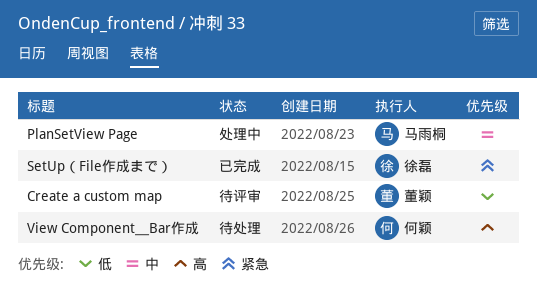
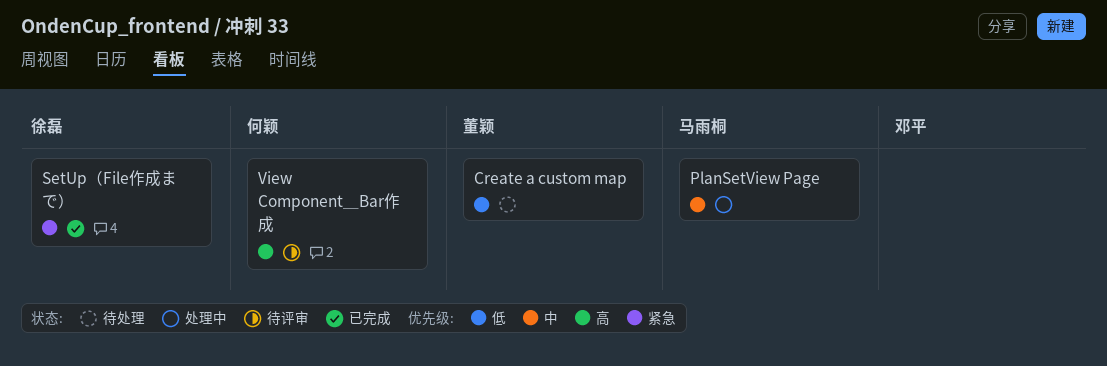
Create a custom map, status: 待评审 -> 待处理
View Component＿Bar作成, status: 待处理 -> 待评审

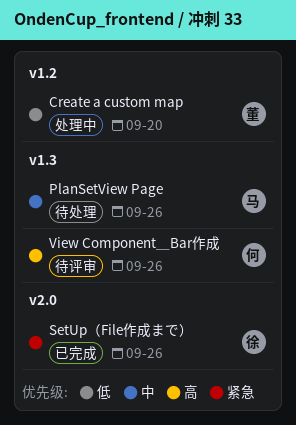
Create a custom map, status: 待处理 -> 处理中
PlanSetView Page, status: 处理中 -> 待处理

